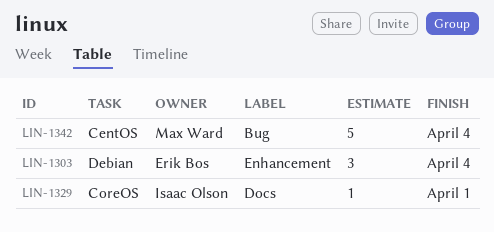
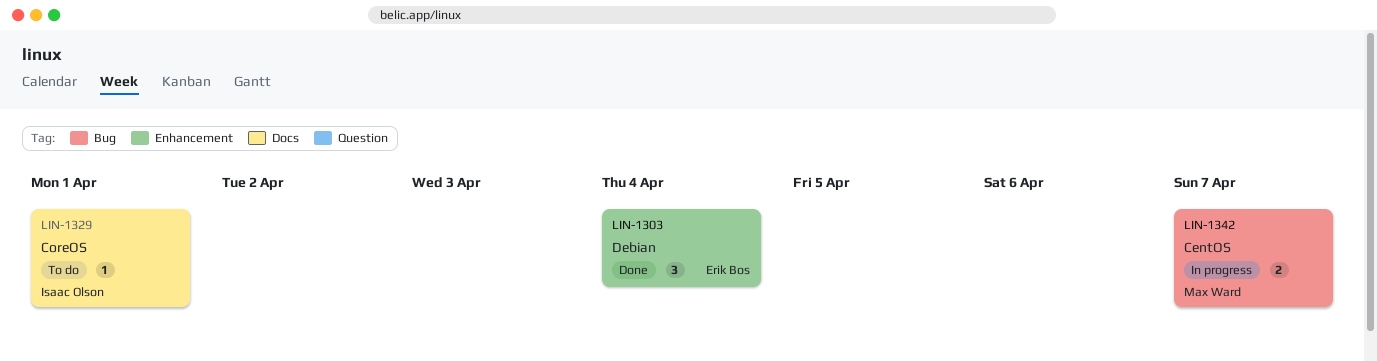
LIN-1342, estimate: 5 -> 2
LIN-1342, due: Apr 4 -> Apr 7

